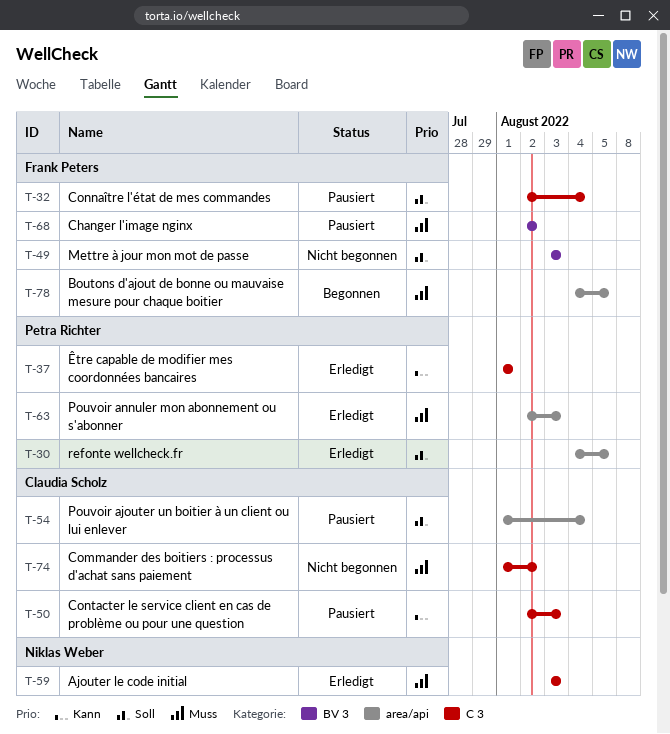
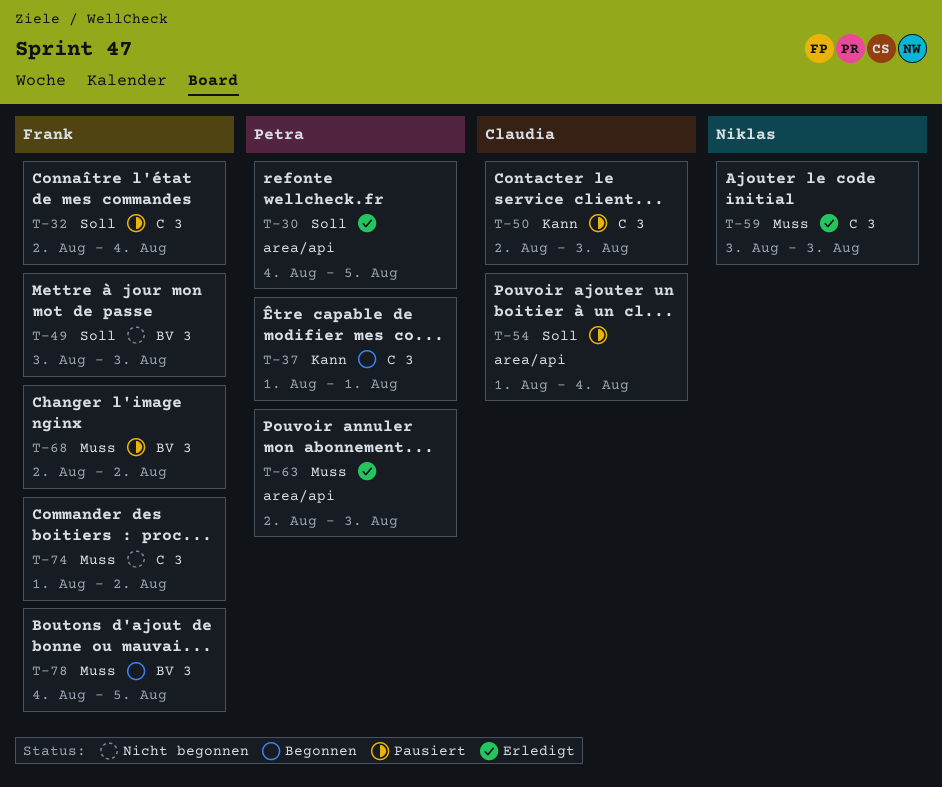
T-37, status: Erledigt -> Begonnen
T-74, owner: Claudia Scholz -> Frank Peters
T-78, label: area/api -> BV 3

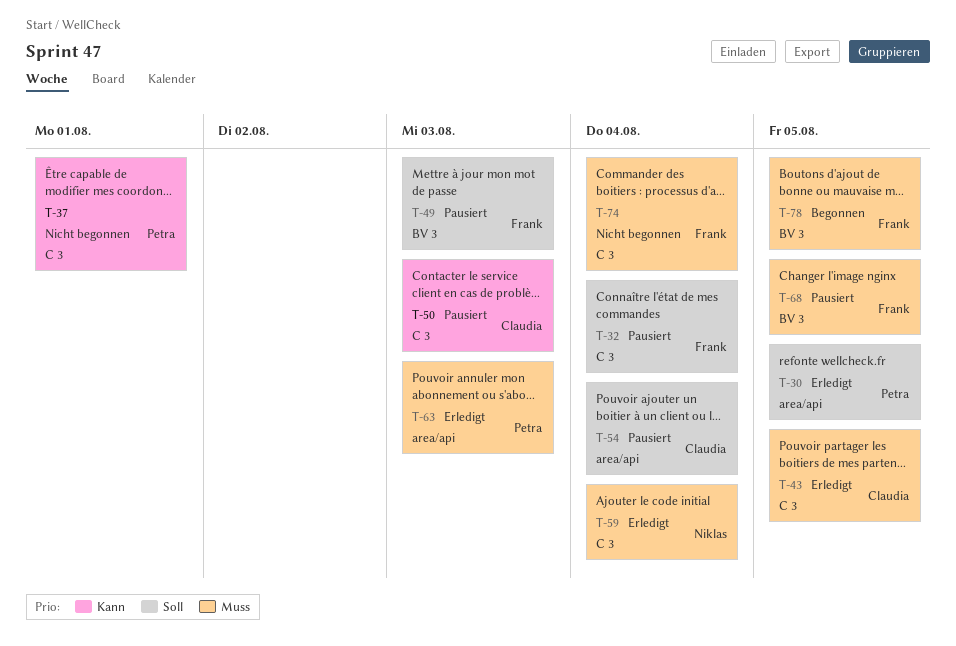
T-37, status: Begonnen -> Nicht begonnen
T-43: none -> present
T-49, status: Nicht begonnen -> Pausiert
T-59, due: Aug 3 -> Aug 4
T-68, due: Aug 2 -> Aug 5
T-74, due: Aug 2 -> Aug 4

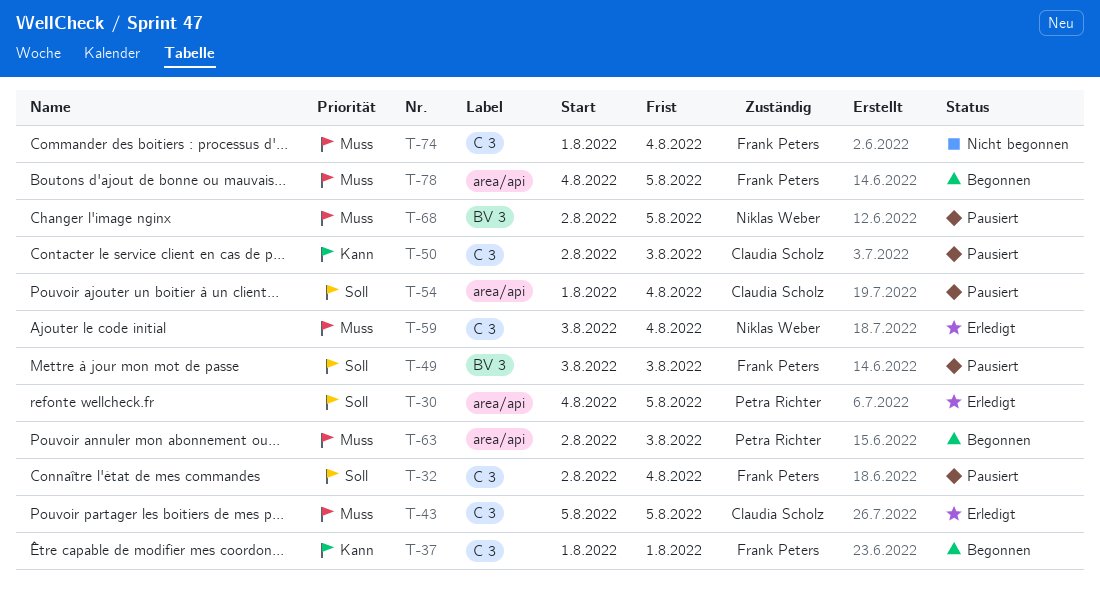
T-37, status: Nicht begonnen -> Begonnen
T-37, owner: Petra Richter -> Frank Peters
T-63, status: Erledigt -> Begonnen
T-68, owner: Frank Peters -> Niklas Weber
T-78, label: BV 3 -> area/api

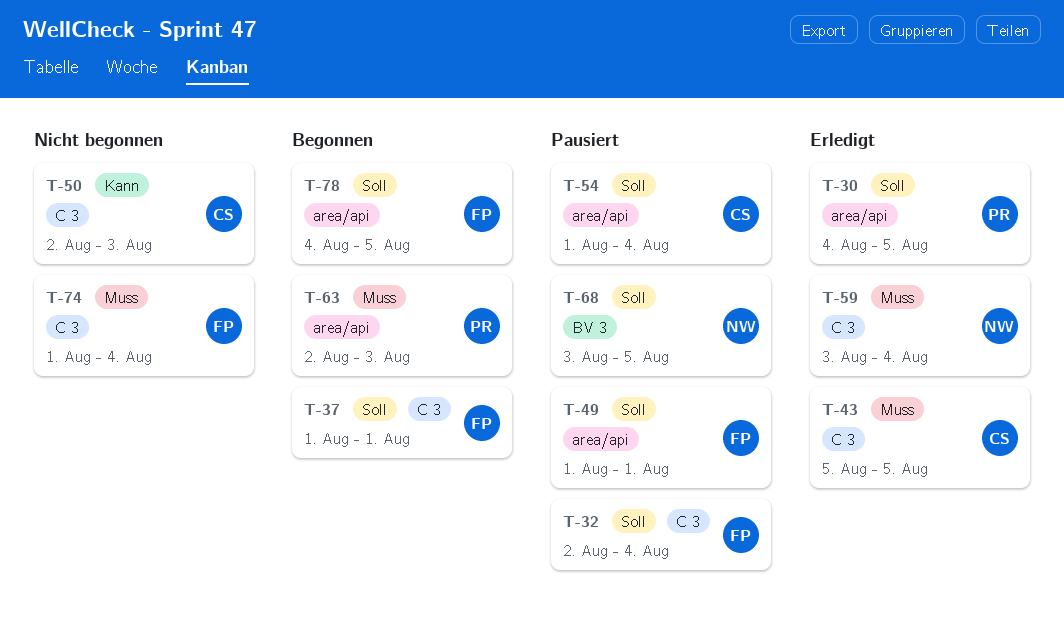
T-37, priority: Kann -> Soll
T-49, label: BV 3 -> area/api
T-49, start: Aug 3 -> Aug 1
T-49, due: Aug 3 -> Aug 1
T-50, status: Pausiert -> Nicht begonnen
T-68, priority: Muss -> Soll
T-68, start: Aug 2 -> Aug 3
T-78, priority: Muss -> Soll

